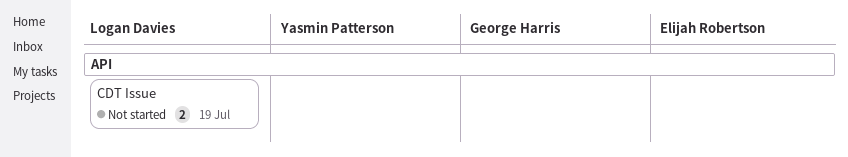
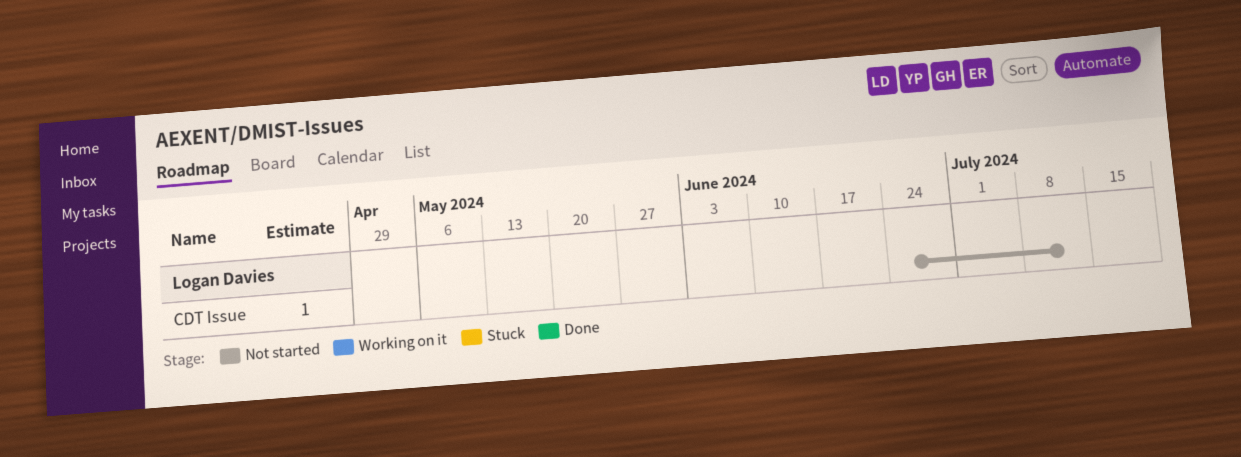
CDT Issue, estimate: 2 -> 1
CDT Issue, due: Jul 19 -> Jul 12

